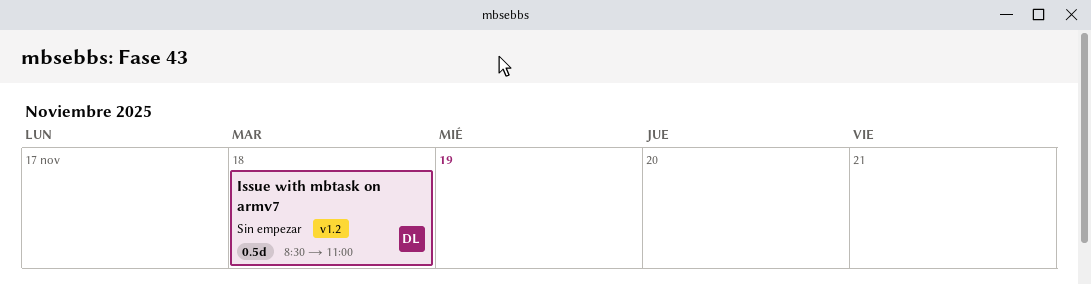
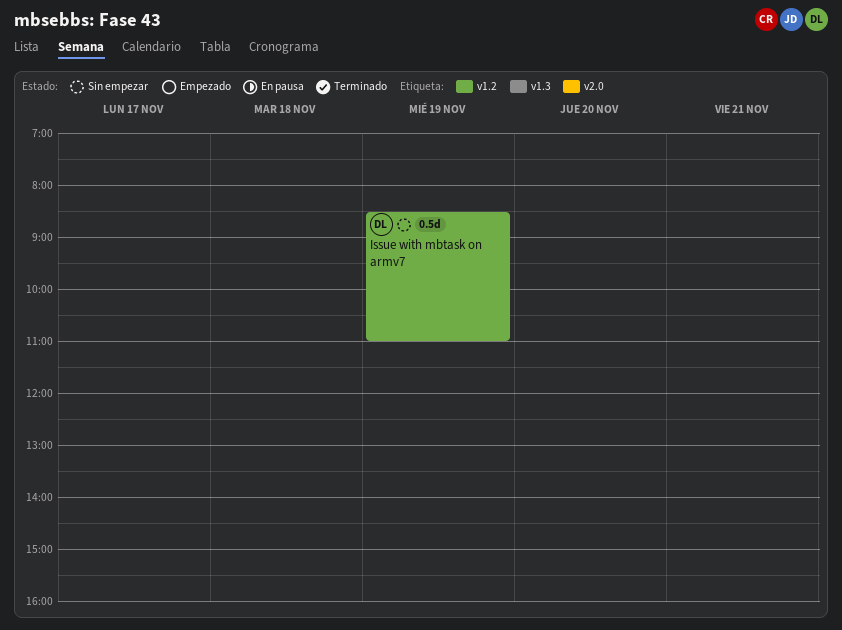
Issue with mbtask on armv7, day: Nov 18 -> Nov 19

